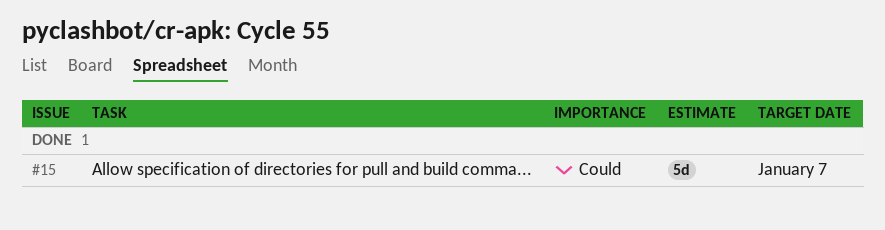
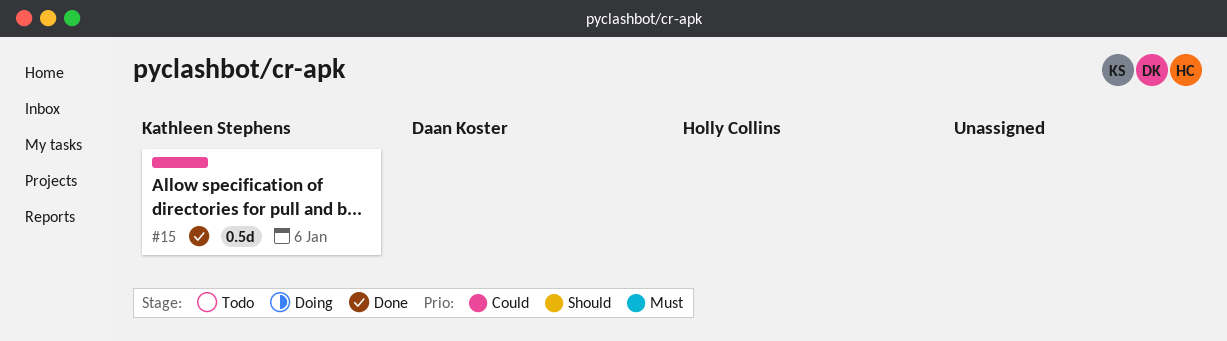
#15, estimate: 5d -> 0.5d
#15, due: Jan 7 -> Jan 6

